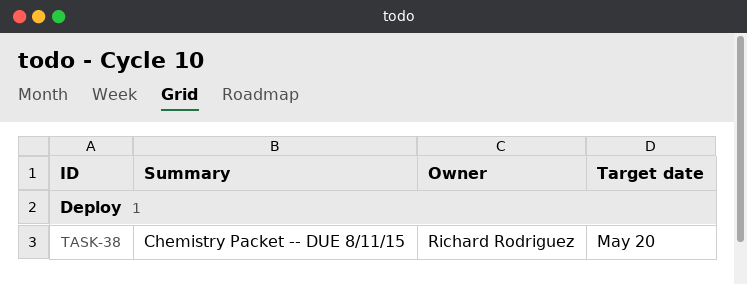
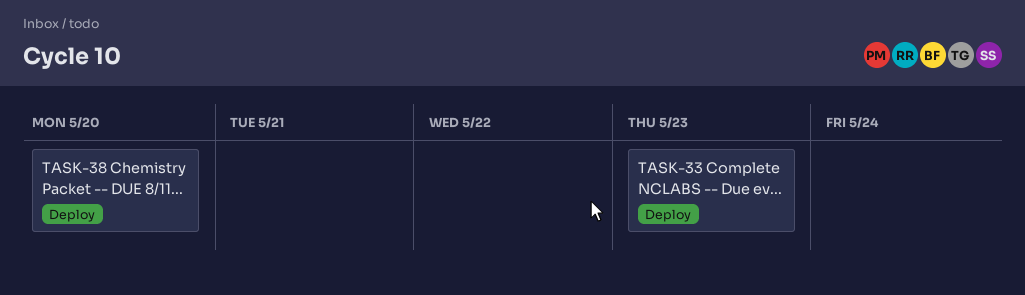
TASK-33: none -> present

